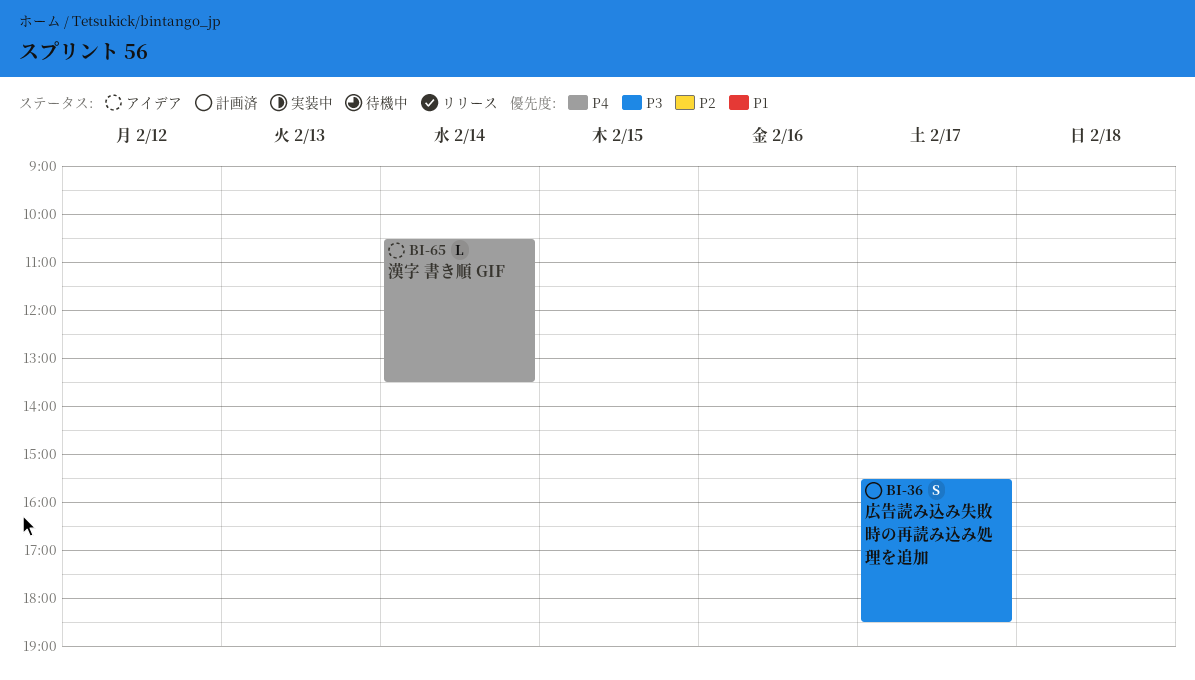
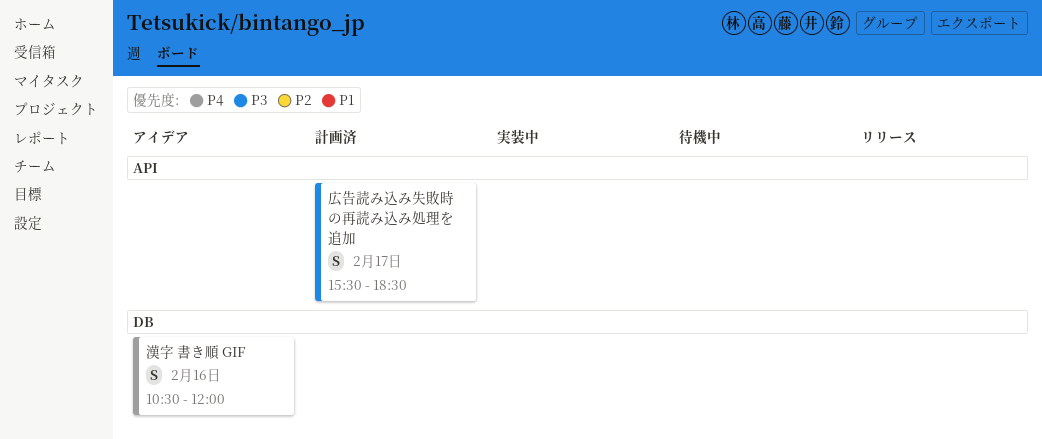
漢字 書き順 GIF, estimate: L -> S
漢字 書き順 GIF, day: Feb 14 -> Feb 16
漢字 書き順 GIF, ends: 13:30 -> 12:00

